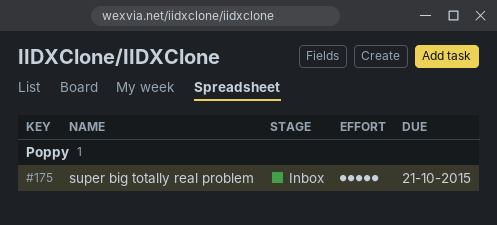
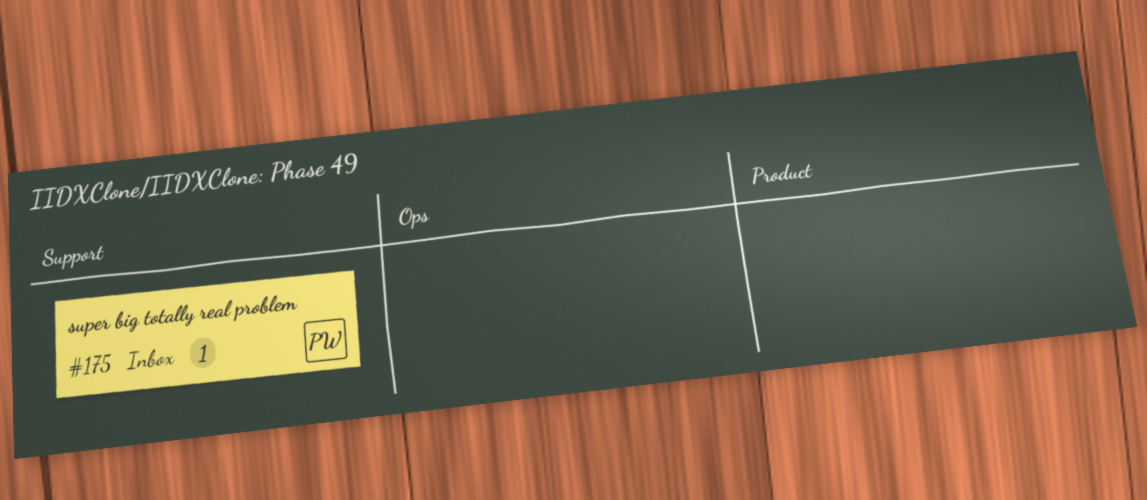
#175, estimate: 5 -> 1

